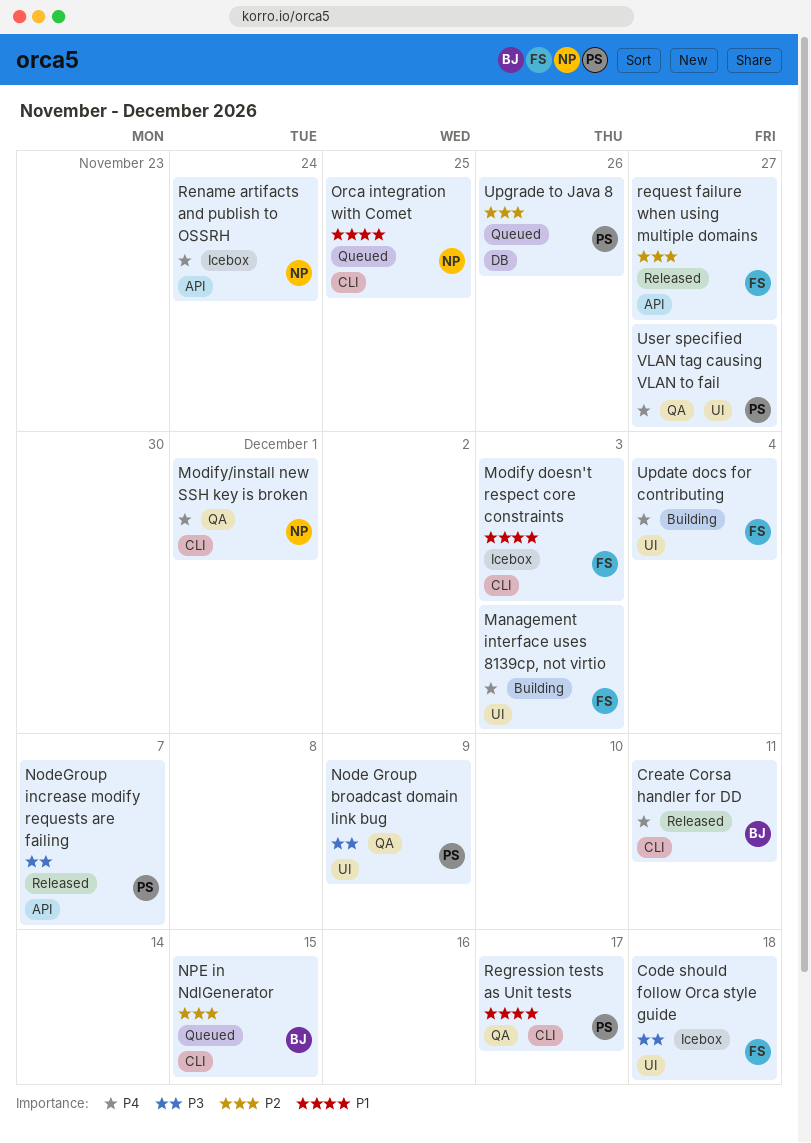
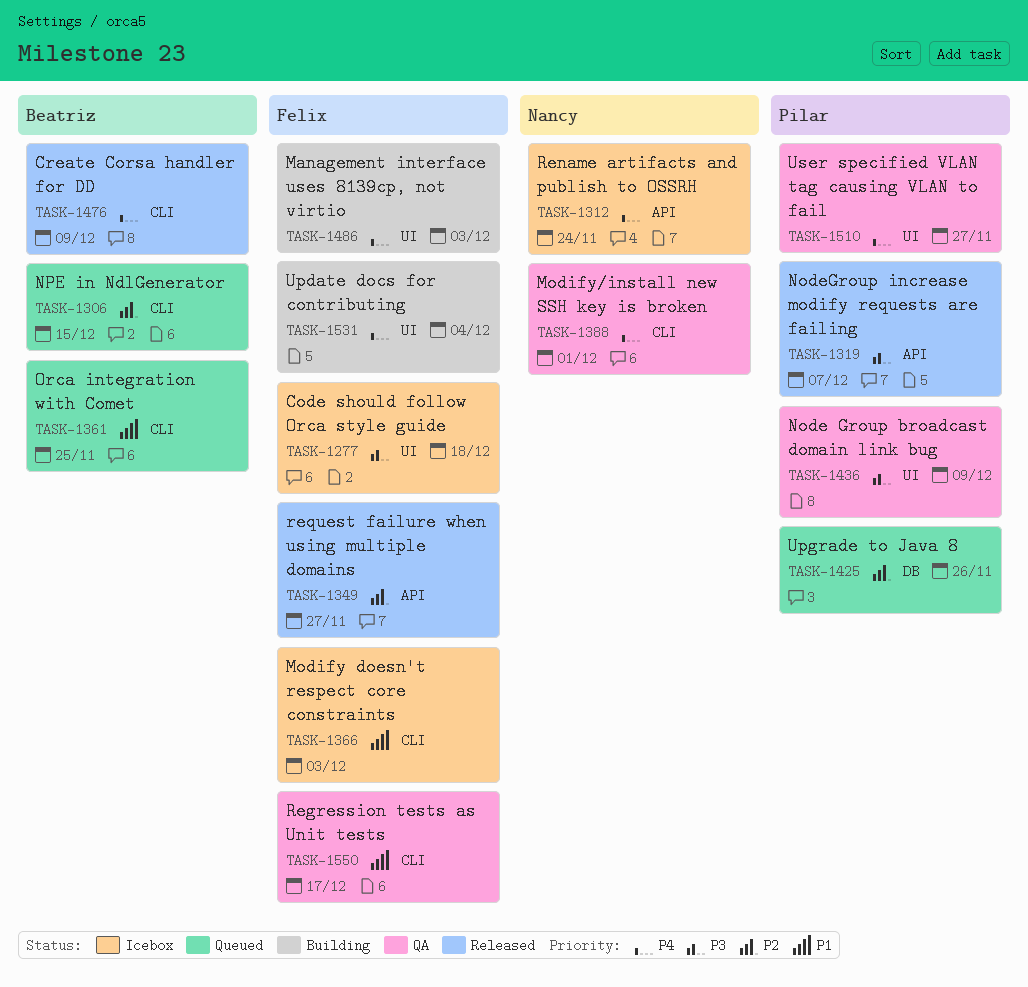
Create Corsa handler for DD, due: Dec 11 -> Dec 9
Orca integration with Comet, owner: Nancy -> Beatriz
Regression tests as Unit tests, owner: Pilar -> Felix

